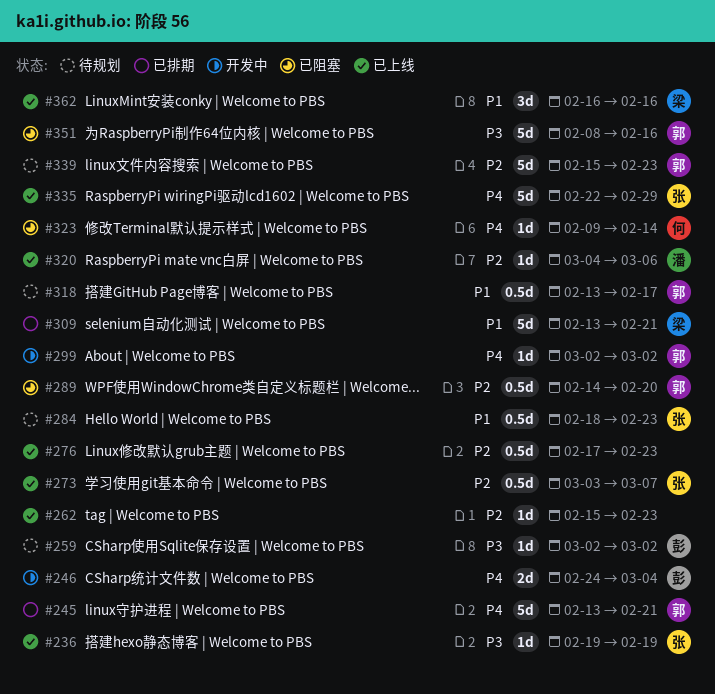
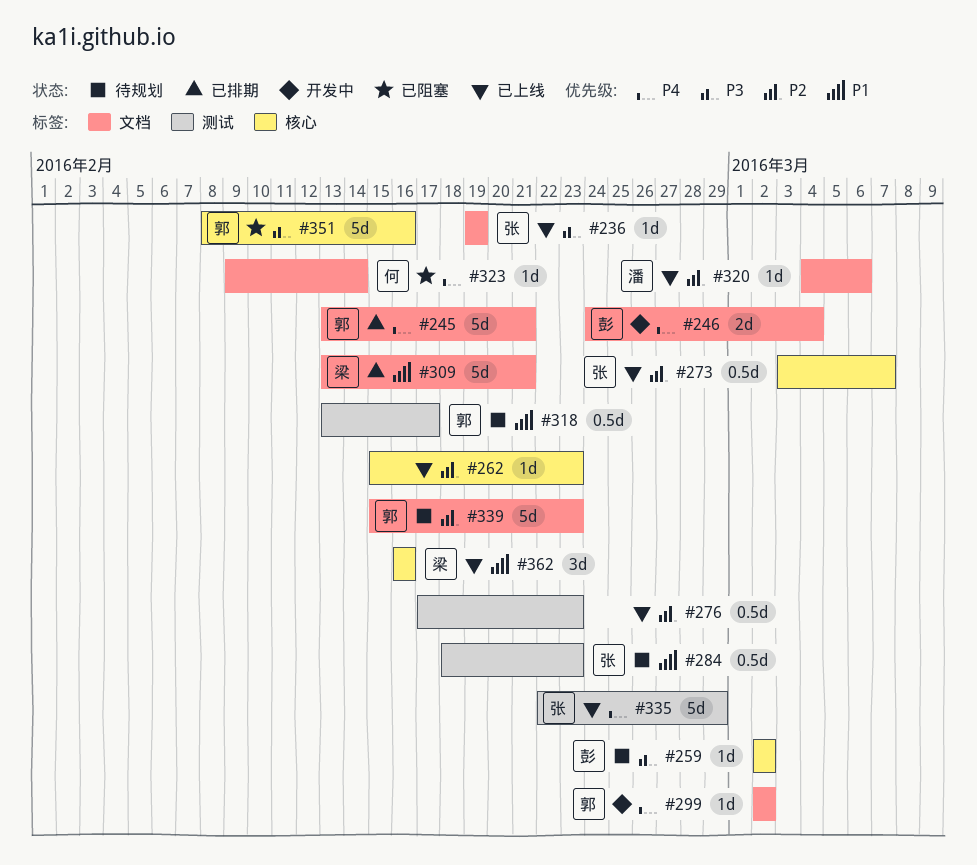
#289: present -> none

